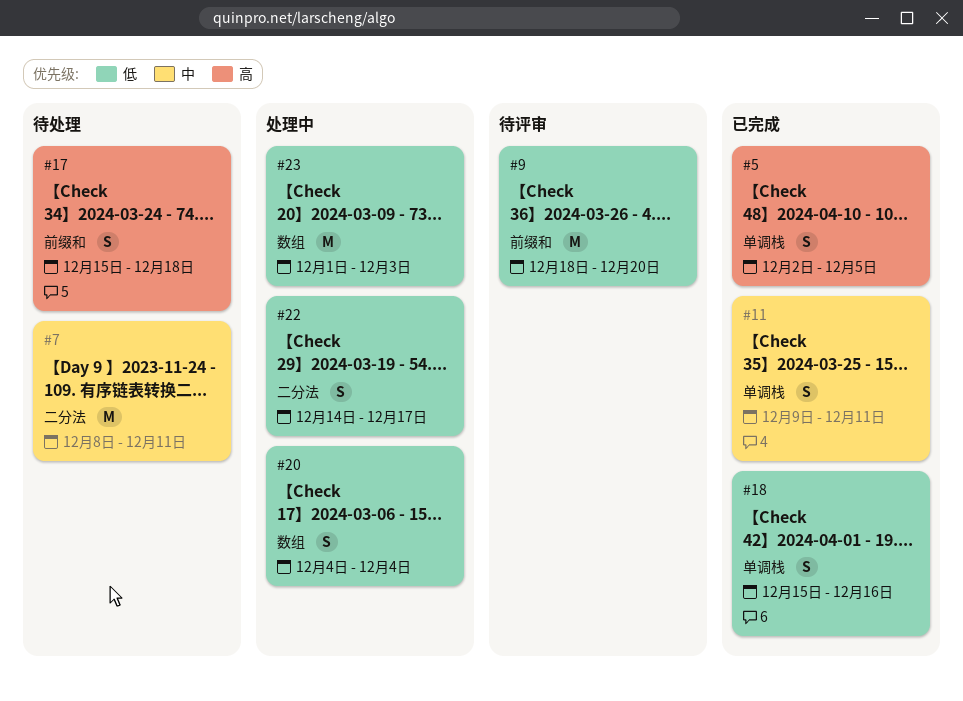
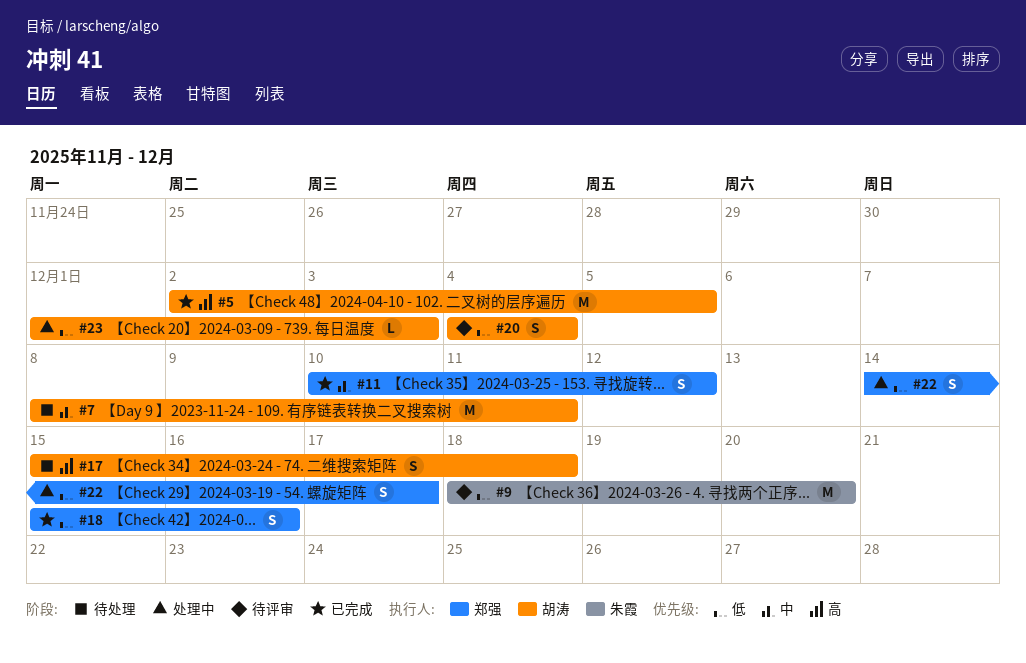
#5, estimate: S -> M
#11, start: Dec 9 -> Dec 10
#11, due: Dec 11 -> Dec 12
#20, status: 处理中 -> 待评审
#23, estimate: M -> L

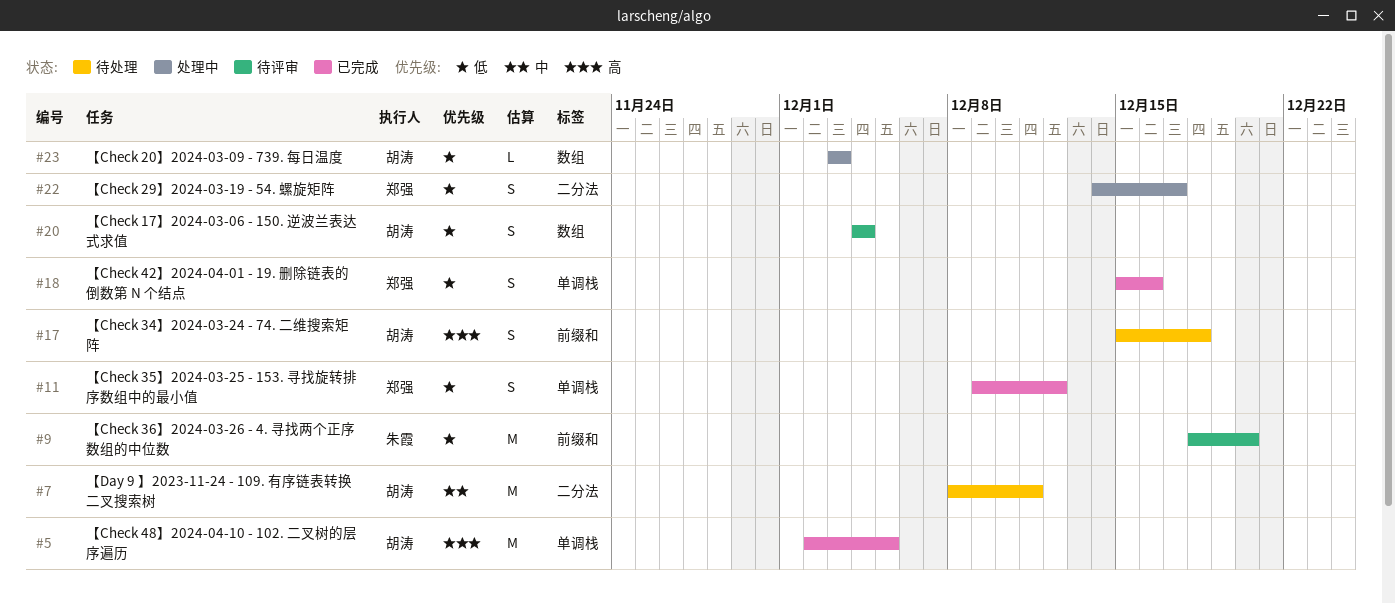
#11, priority: 中 -> 低
#11, start: Dec 10 -> Dec 9
#23, start: Dec 1 -> Dec 3

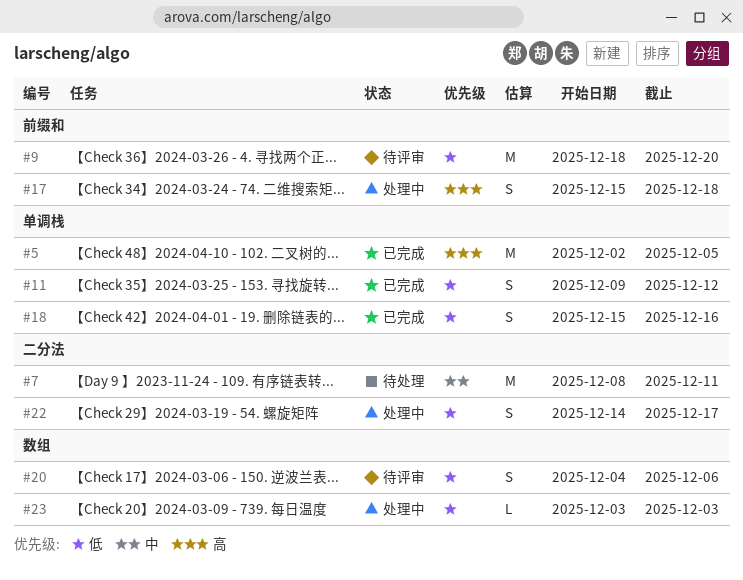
#17, status: 待处理 -> 处理中
#20, due: Dec 4 -> Dec 6

